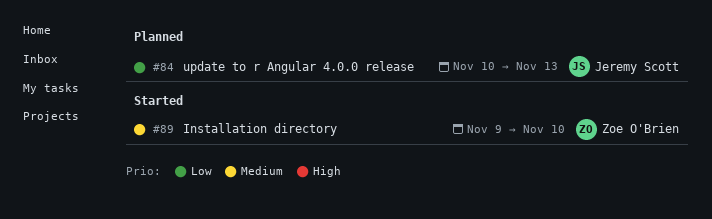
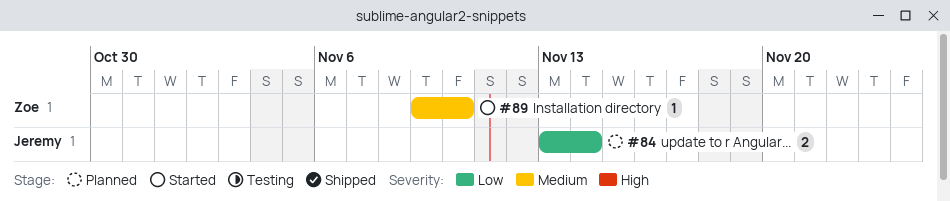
#84, start: Nov 10 -> Nov 13
#84, due: Nov 13 -> Nov 14

